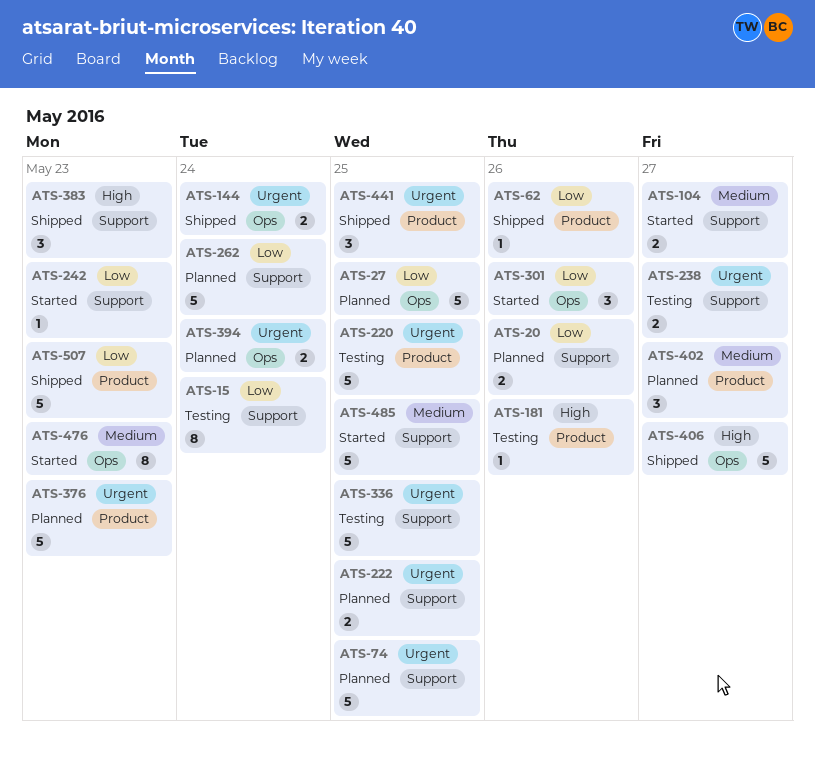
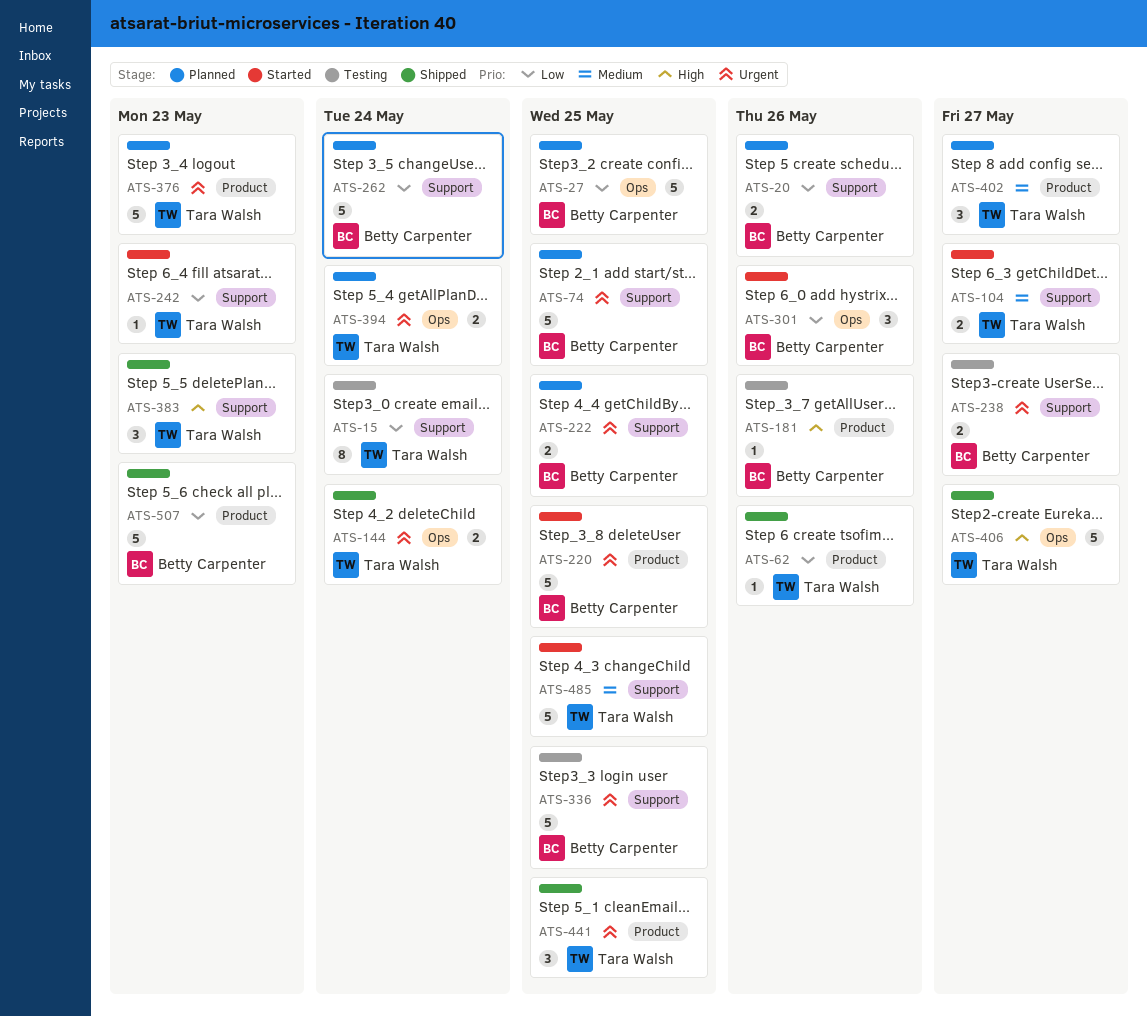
ATS-220, status: Testing -> Started
ATS-476: present -> none

